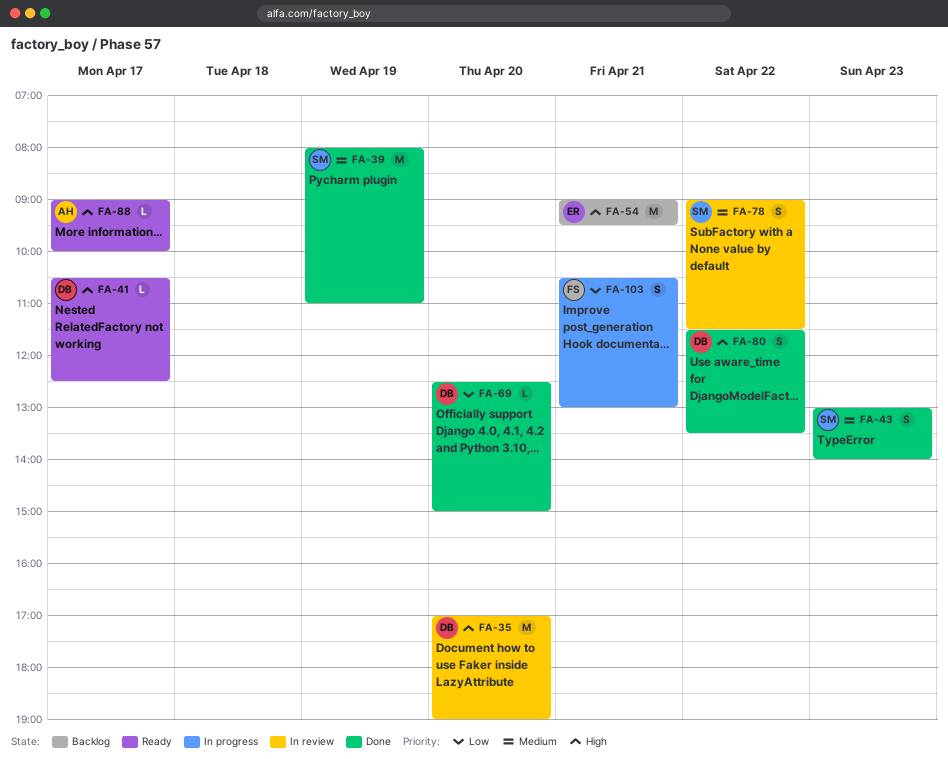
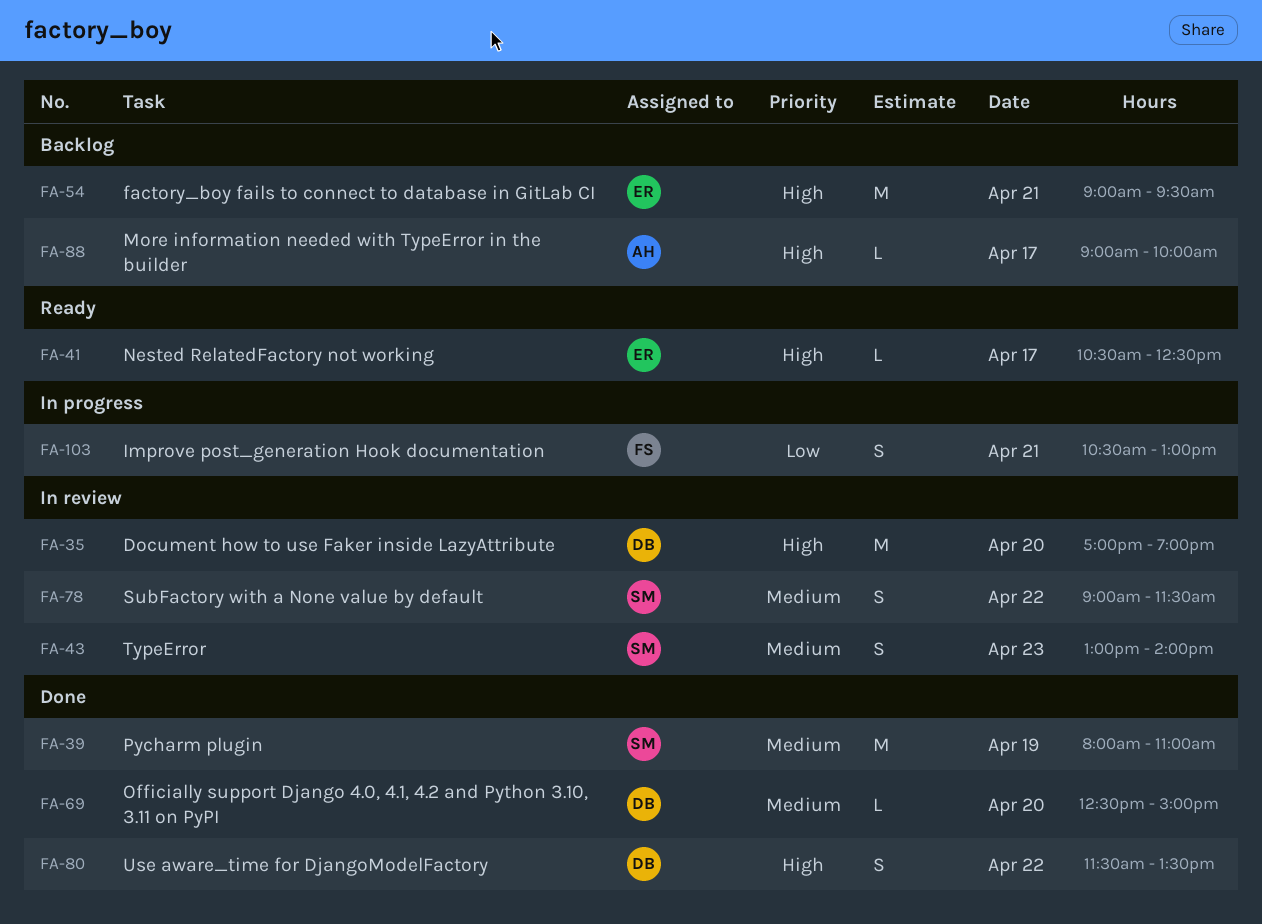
FA-41, owner: DB -> ER
FA-43, status: Done -> In review
FA-69, priority: Low -> Medium
FA-88, status: Ready -> Backlog

